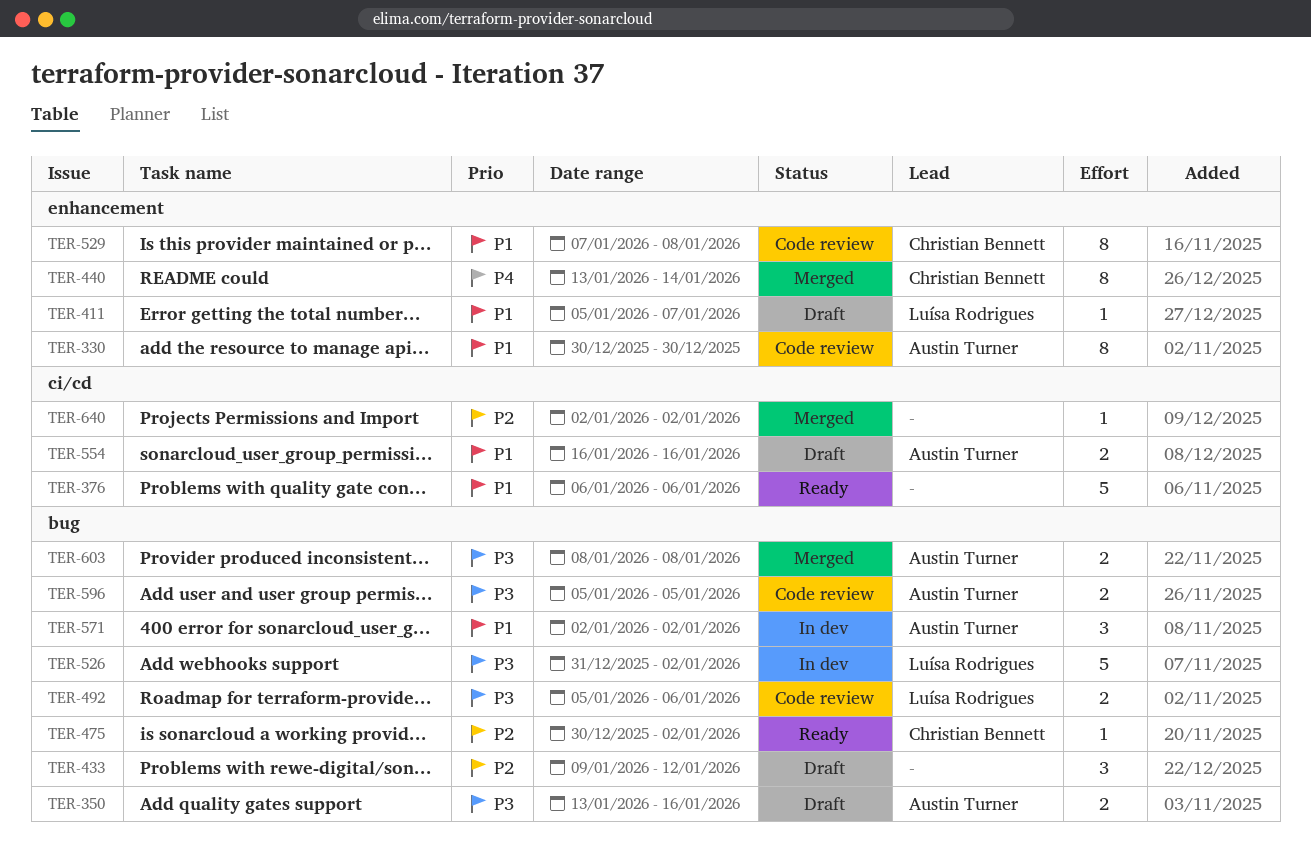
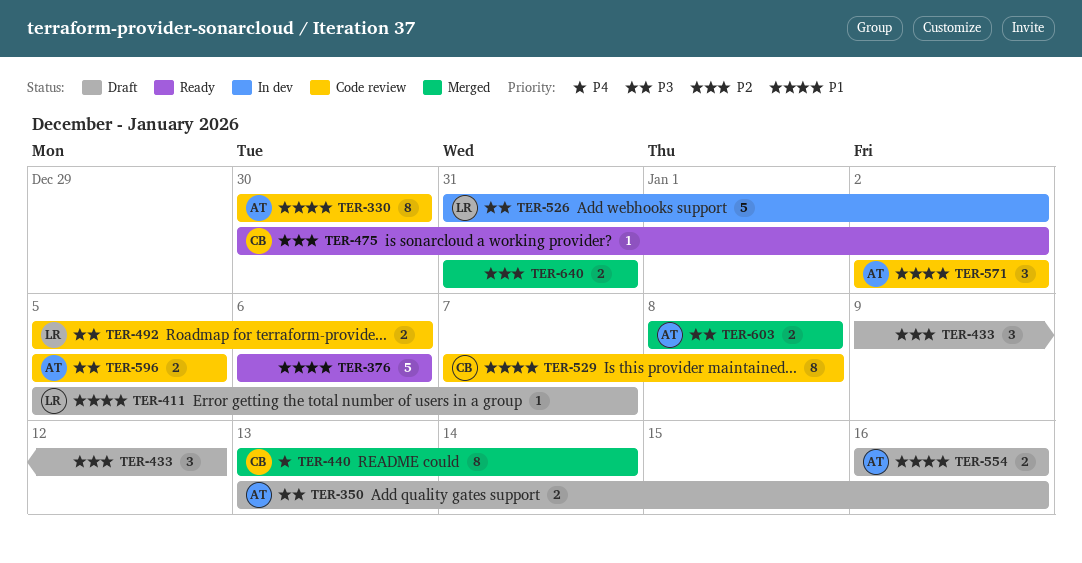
TER-571, status: In dev -> Code review
TER-640, estimate: 1 -> 2
TER-640, start: Jan 2 -> Dec 31
TER-640, due: Jan 2 -> Dec 31

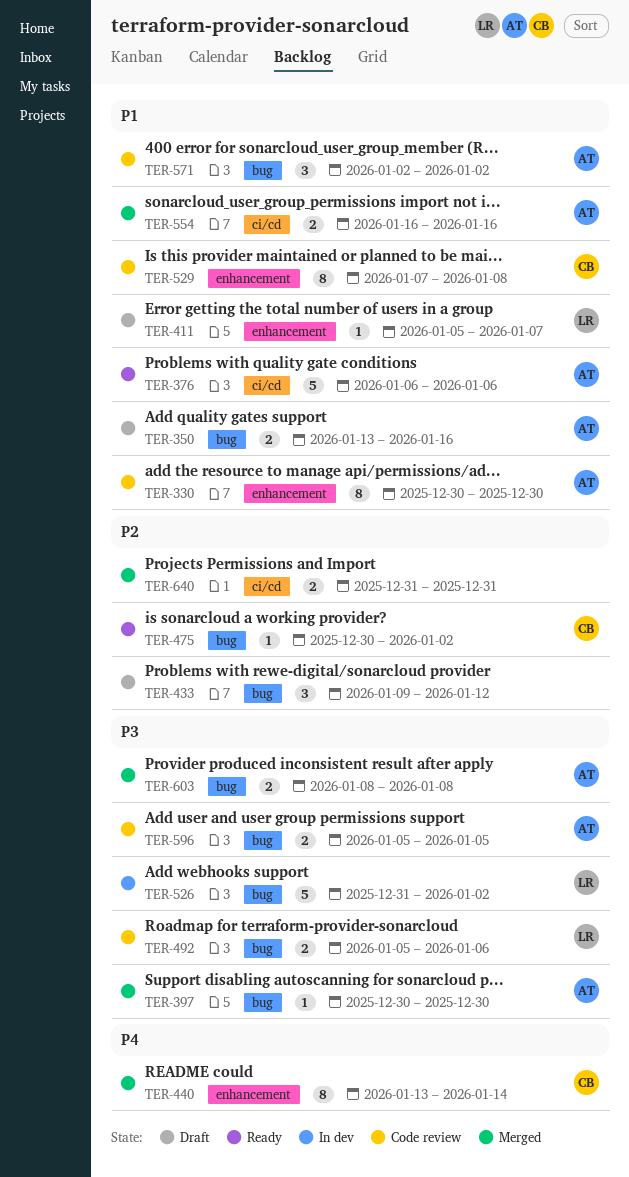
TER-350, priority: P3 -> P1
TER-376, owner: none -> AT
TER-397: none -> present
TER-554, status: Draft -> Merged

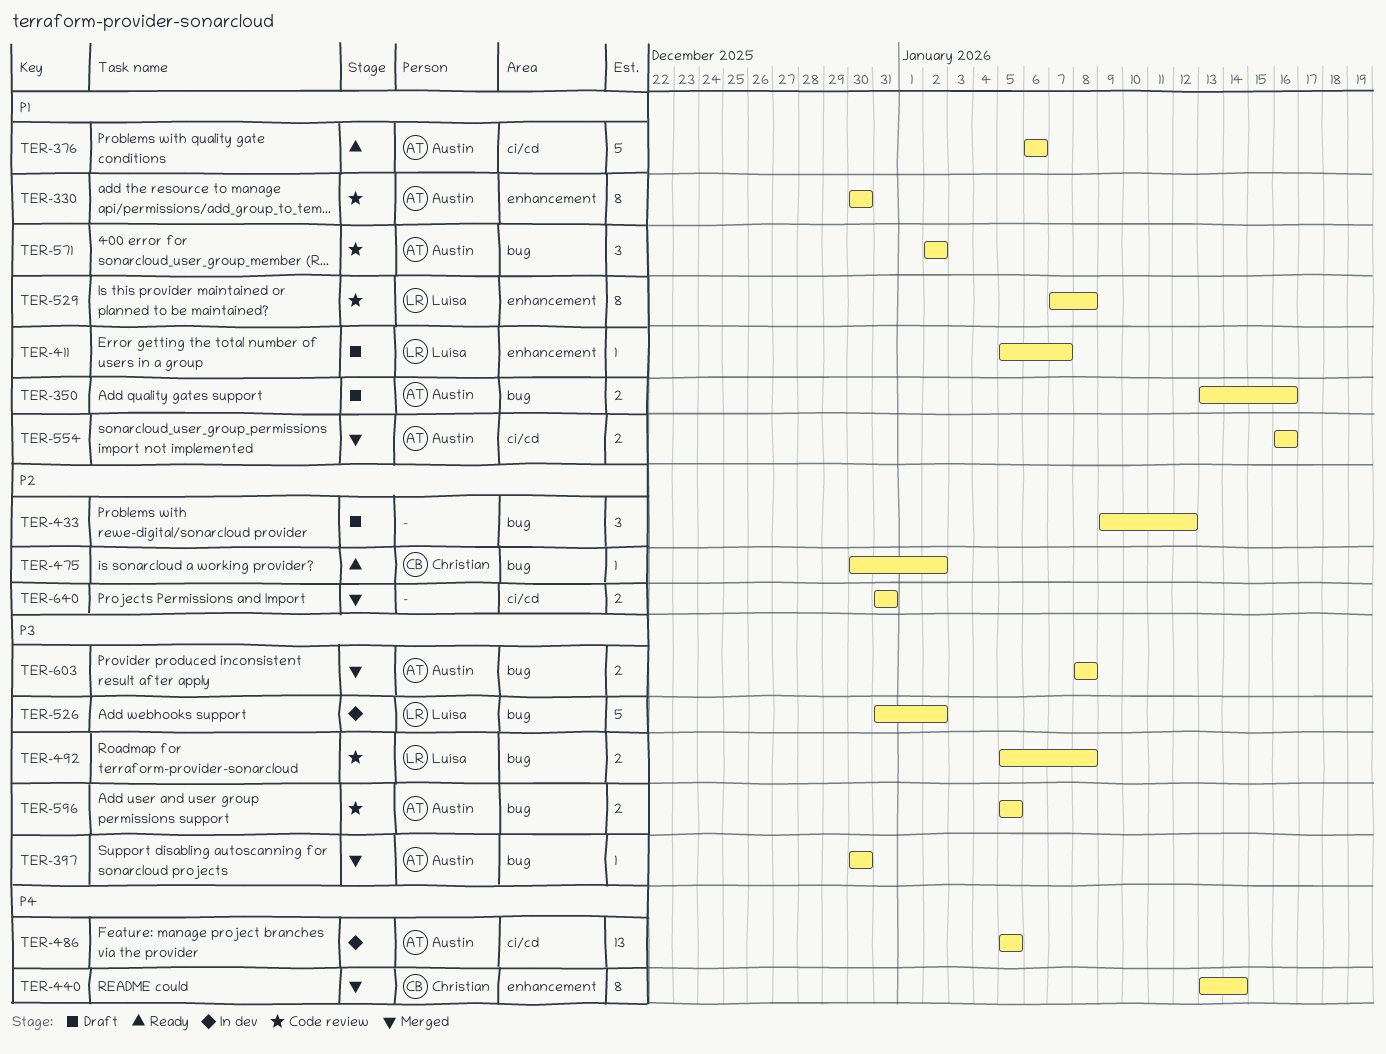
TER-486: none -> present
TER-492, due: Jan 6 -> Jan 8
TER-529, owner: Christian -> Luísa

